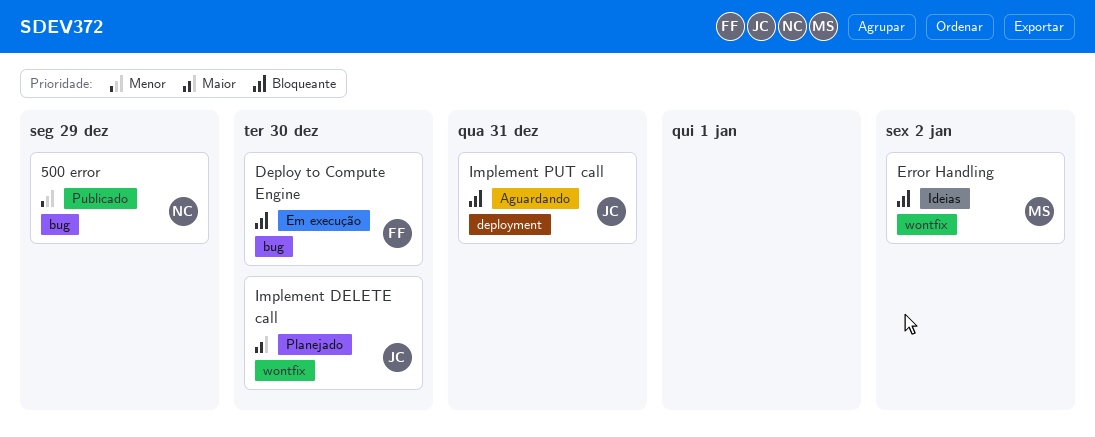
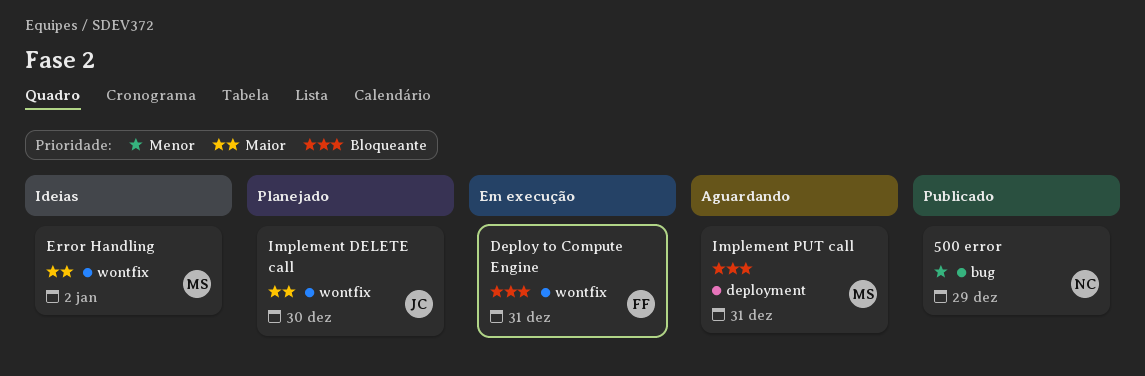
Deploy to Compute Engine, label: bug -> wontfix
Deploy to Compute Engine, due: Dec 30 -> Dec 31
Error Handling, priority: Bloqueante -> Maior
Implement PUT call, owner: JC -> MS

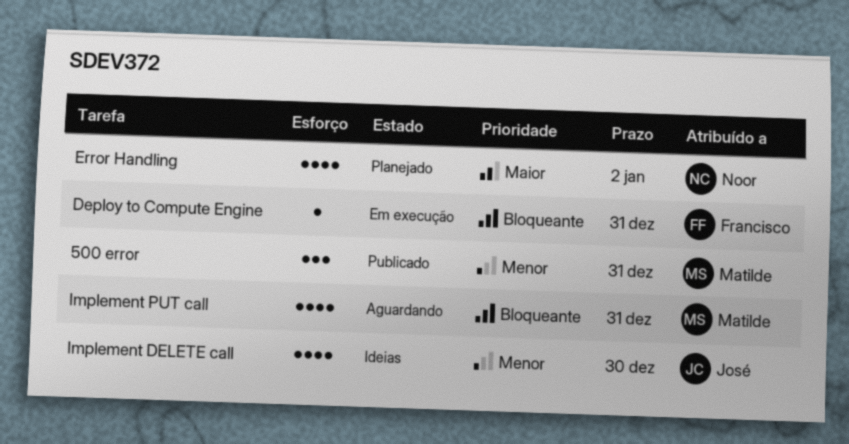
500 error, owner: Noor -> Matilde
500 error, due: Dec 29 -> Dec 31
Error Handling, status: Ideias -> Planejado
Error Handling, owner: Matilde -> Noor
Implement DELETE call, status: Planejado -> Ideias
Implement DELETE call, priority: Maior -> Menor

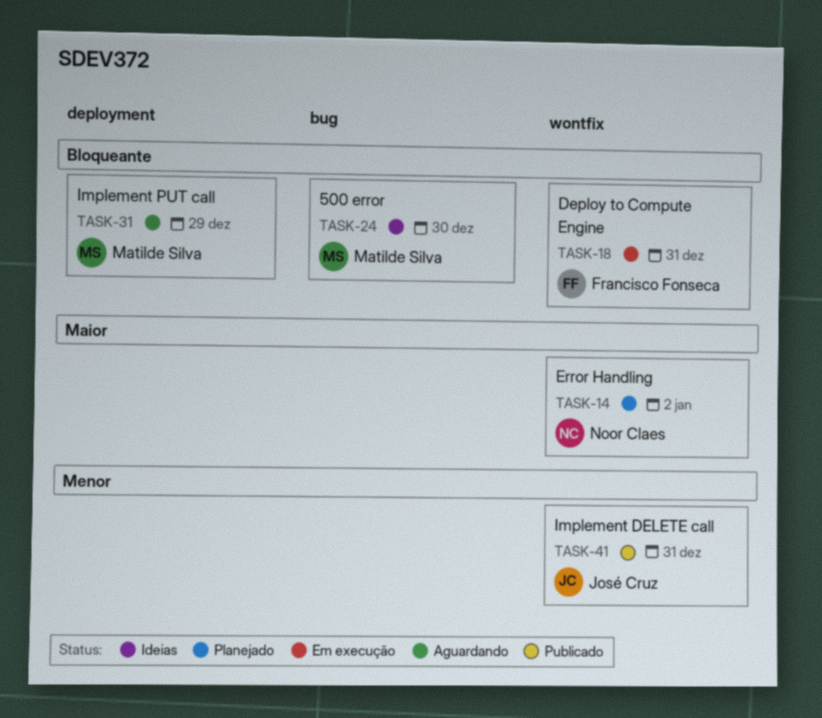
500 error, status: Publicado -> Ideias
500 error, priority: Menor -> Bloqueante
500 error, due: Dec 31 -> Dec 30
Implement DELETE call, status: Ideias -> Publicado
Implement DELETE call, due: Dec 30 -> Dec 31
Implement PUT call, due: Dec 31 -> Dec 29

